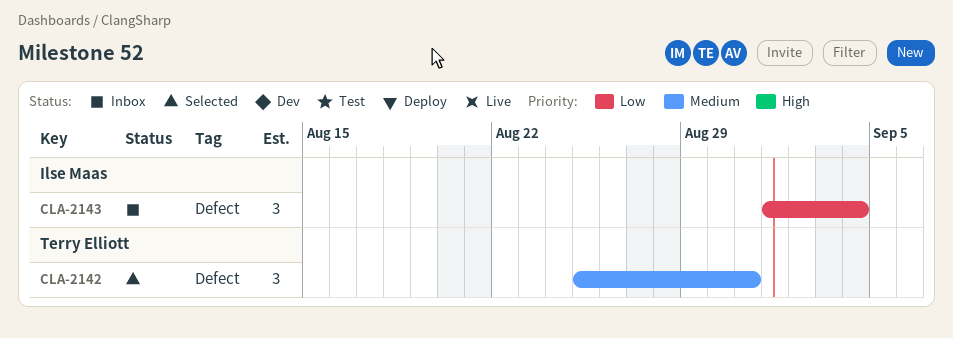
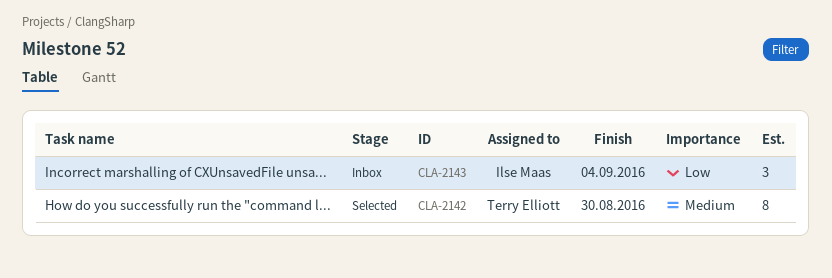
CLA-2142, estimate: 3 -> 8
CLA-2142, due: Aug 31 -> Aug 30

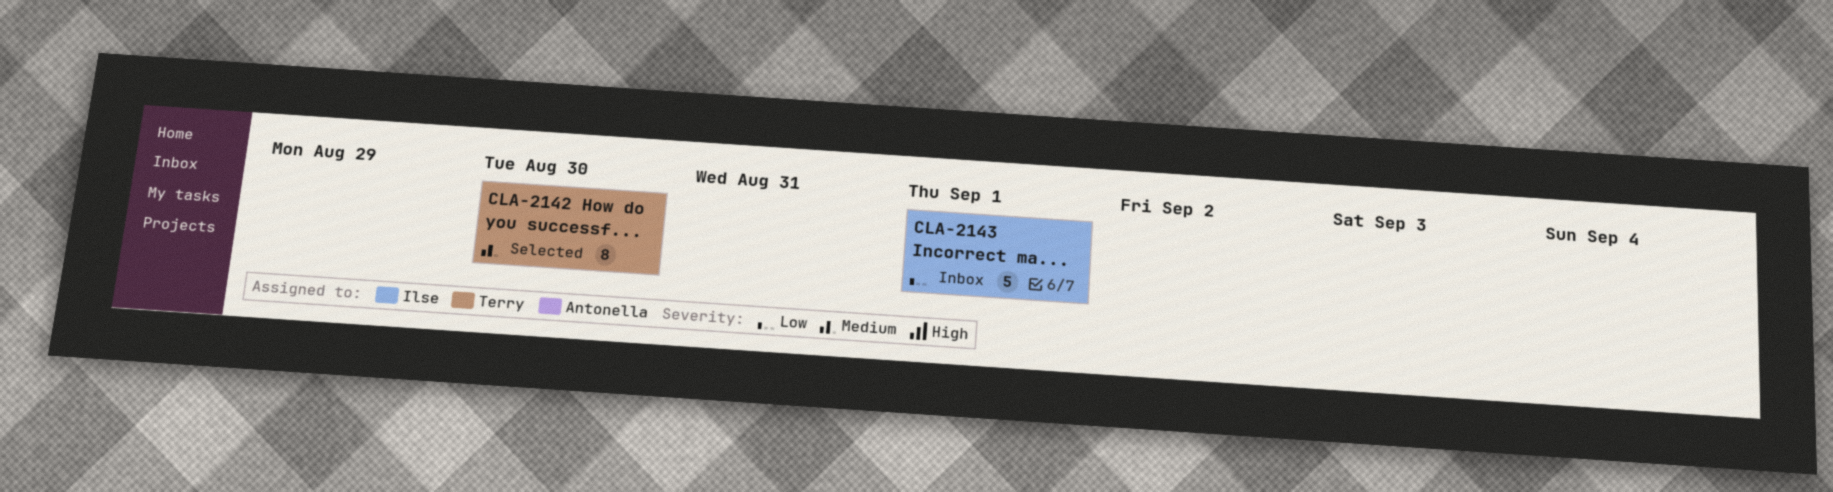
CLA-2143, estimate: 3 -> 5
CLA-2143, due: Sep 4 -> Sep 1

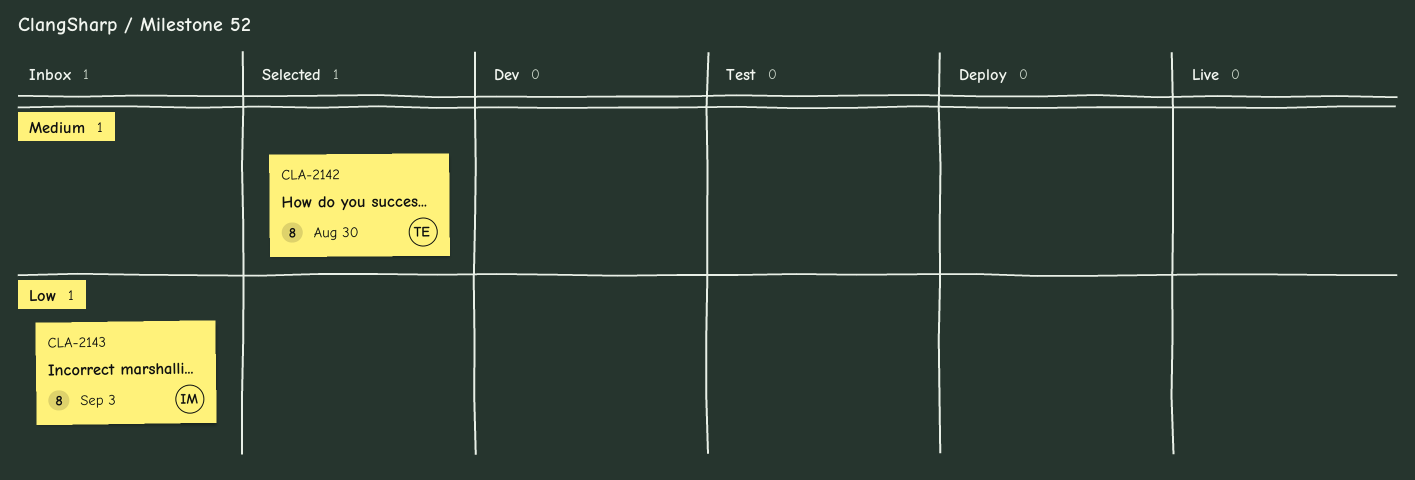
CLA-2143, estimate: 5 -> 8
CLA-2143, due: Sep 1 -> Sep 3

